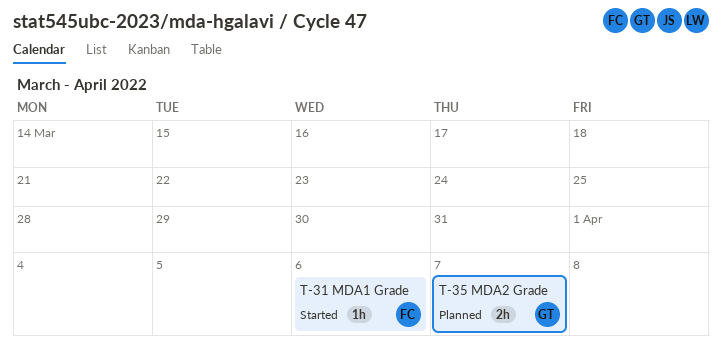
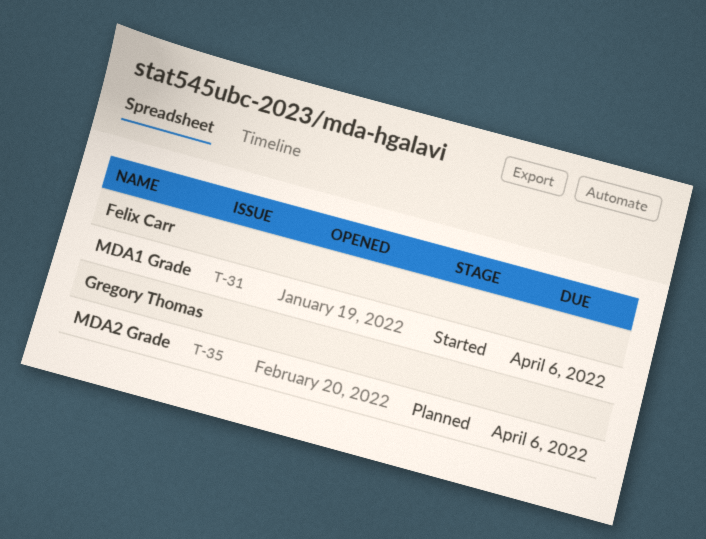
T-35, due: Apr 7 -> Apr 6

